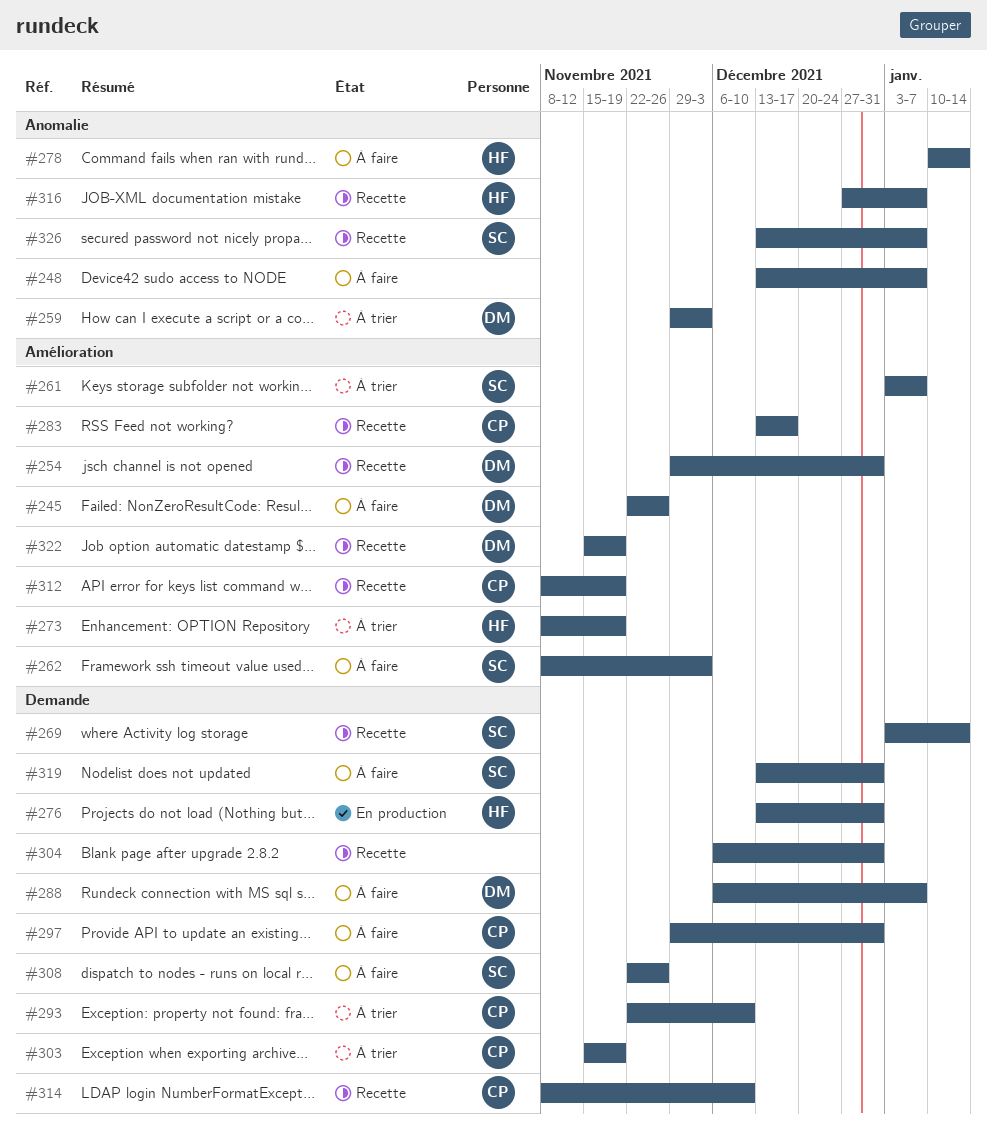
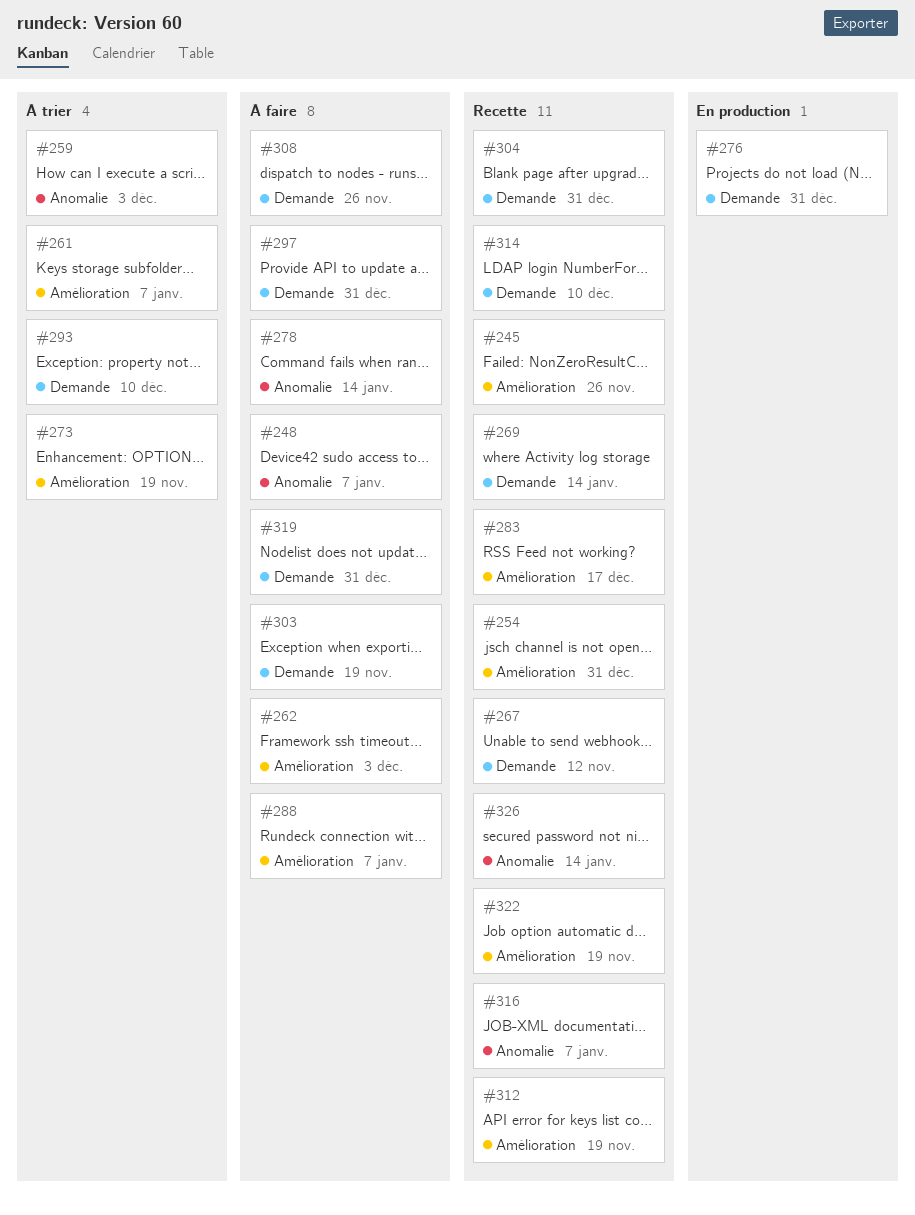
#245, status: À faire -> Recette
#267: none -> present
#288, label: Demande -> Amélioration
#303, status: À trier -> À faire
#326, due: Jan 7 -> Jan 14

